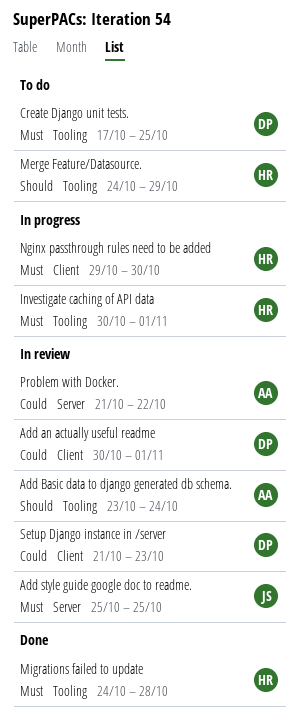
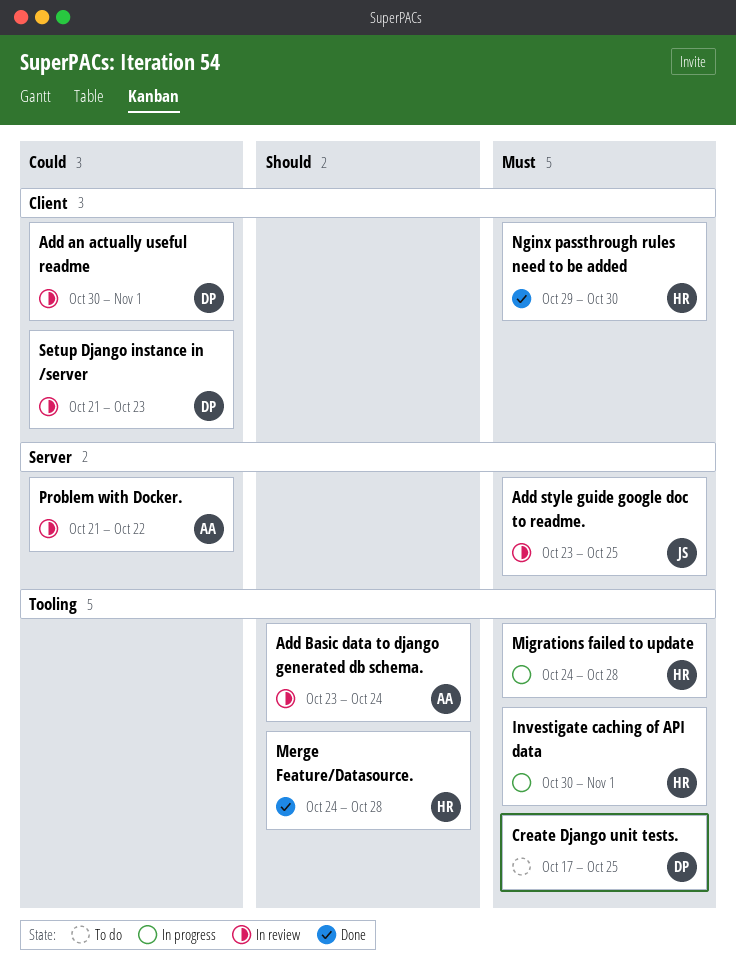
Add style guide google doc to readme., start: Oct 25 -> Oct 23
Merge Feature/Datasource., status: To do -> Done
Merge Feature/Datasource., due: Oct 29 -> Oct 28
Migrations failed to update, status: Done -> In progress
Nginx passthrough rules need to be added, status: In progress -> Done

